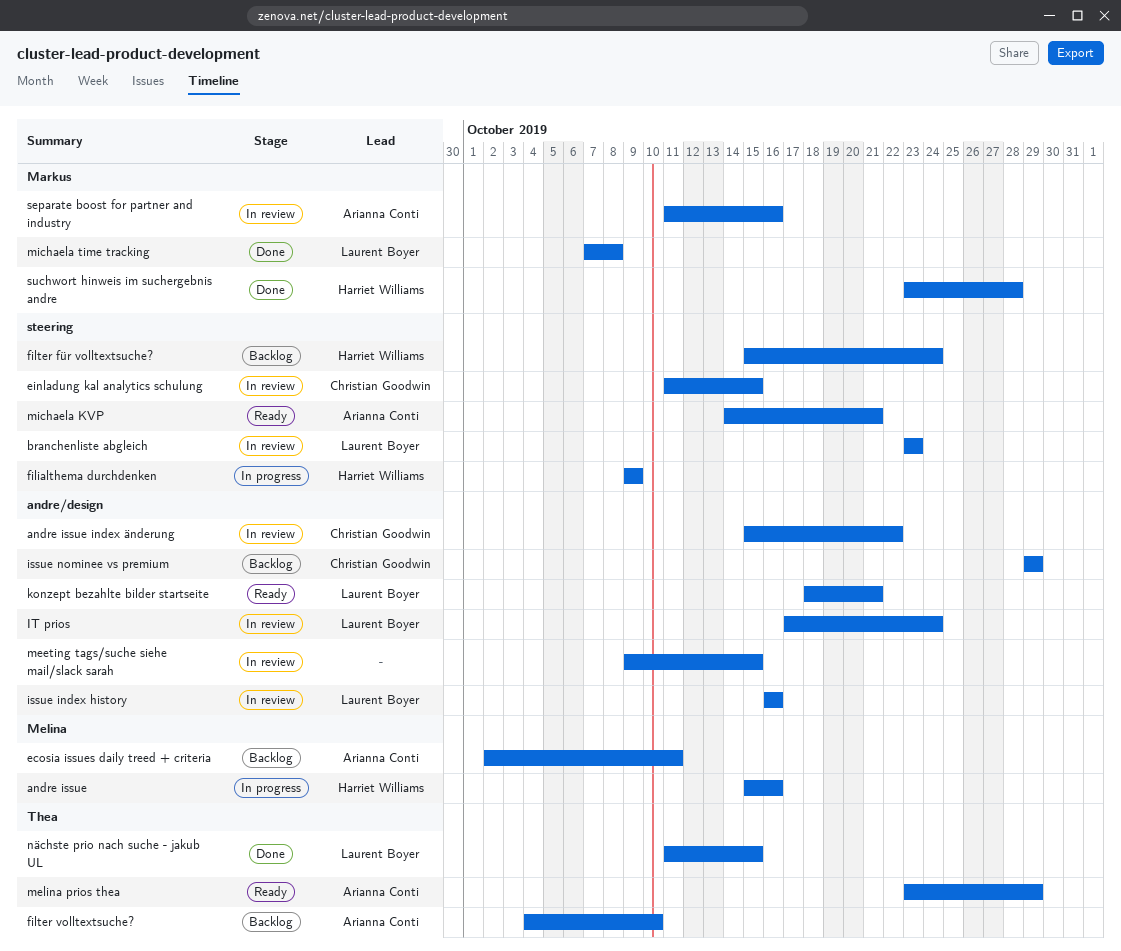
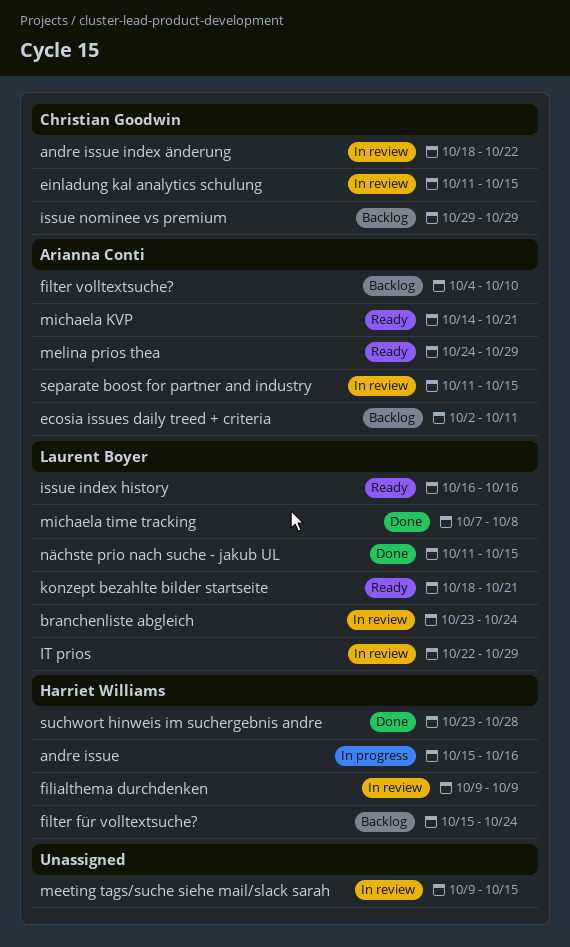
andre issue index änderung, start: Oct 15 -> Oct 18
branchenliste abgleich, due: Oct 23 -> Oct 24
filialthema durchdenken, status: In progress -> In review
issue index history, status: In review -> Ready
IT prios, start: Oct 17 -> Oct 22
IT prios, due: Oct 24 -> Oct 29
melina prios thea, start: Oct 23 -> Oct 24
separate boost for partner and industry, due: Oct 16 -> Oct 15

